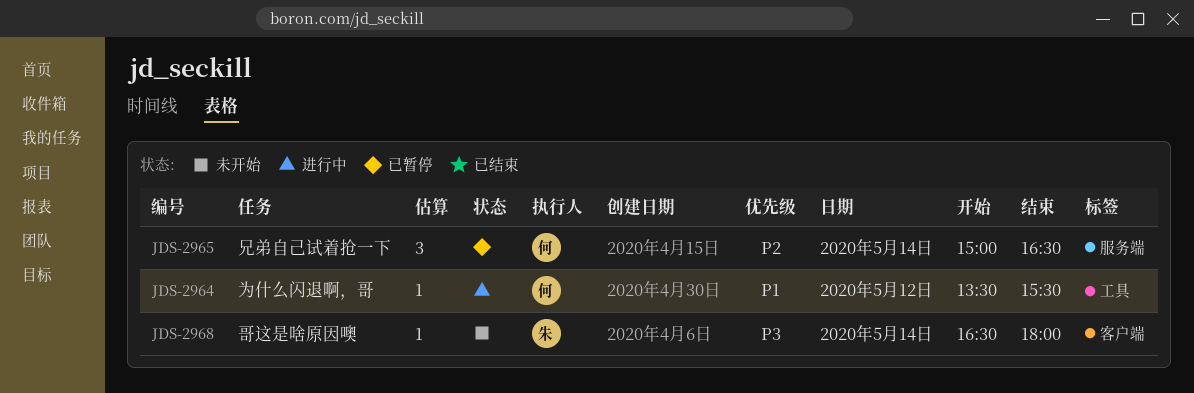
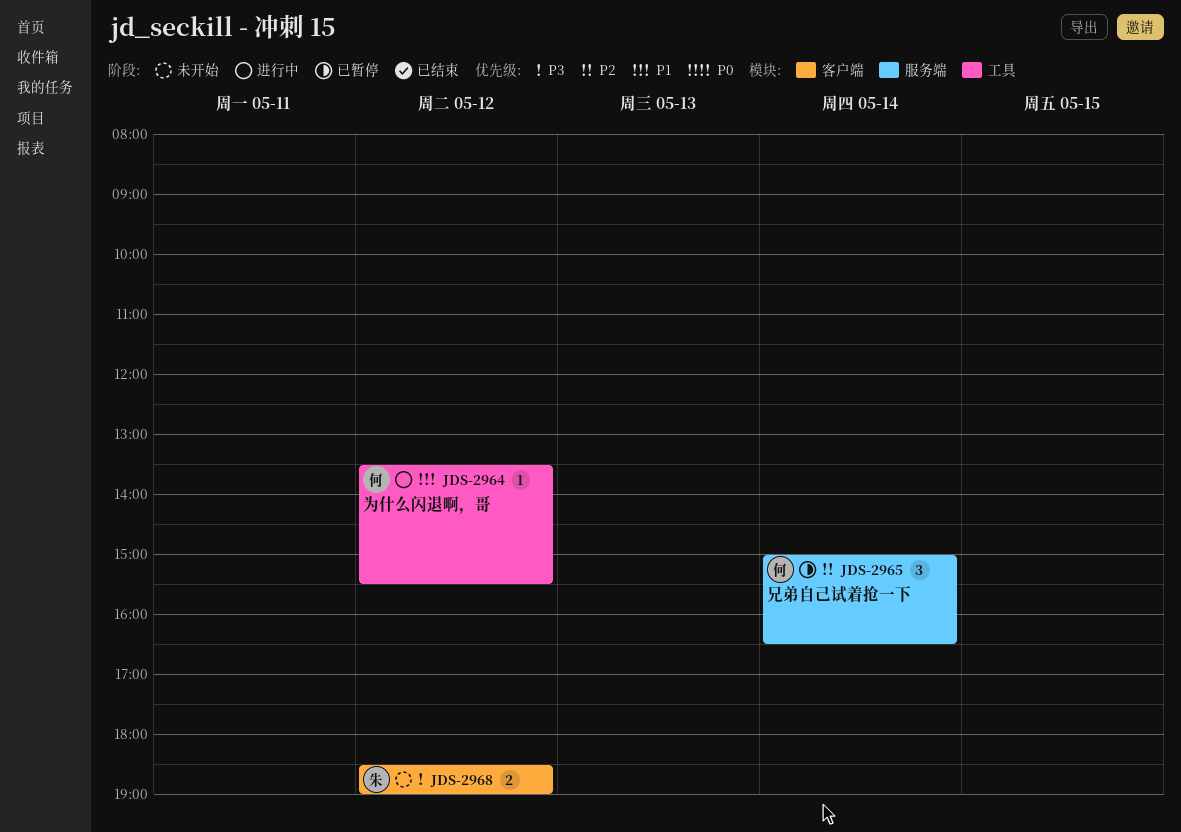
JDS-2968, estimate: 1 -> 2
JDS-2968, day: May 14 -> May 12
JDS-2968, begins: 16:30 -> 18:30
JDS-2968, ends: 18:00 -> 19:00

